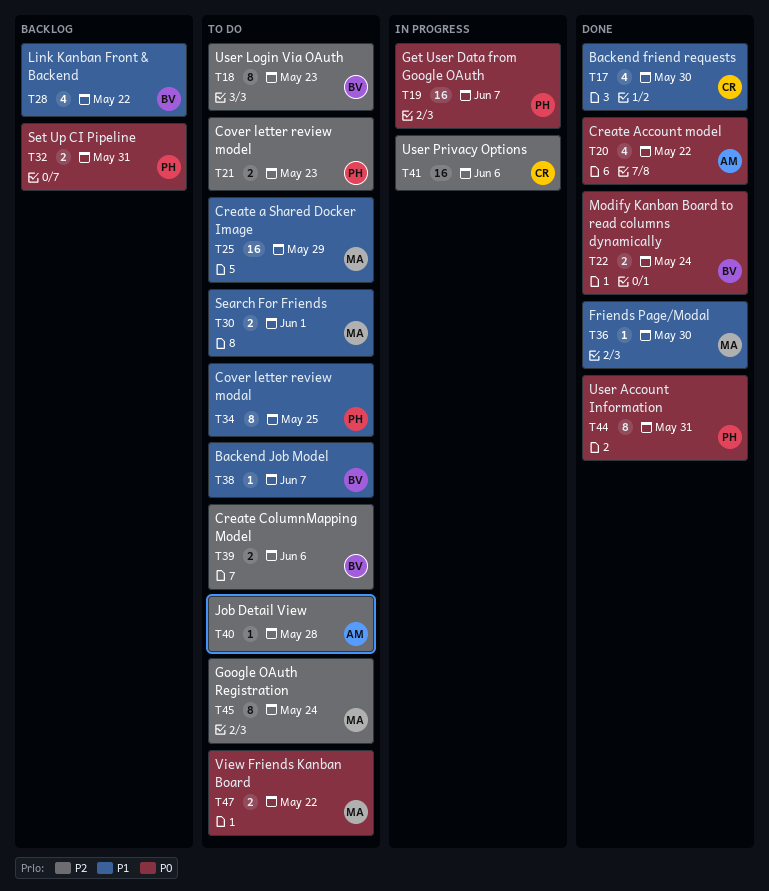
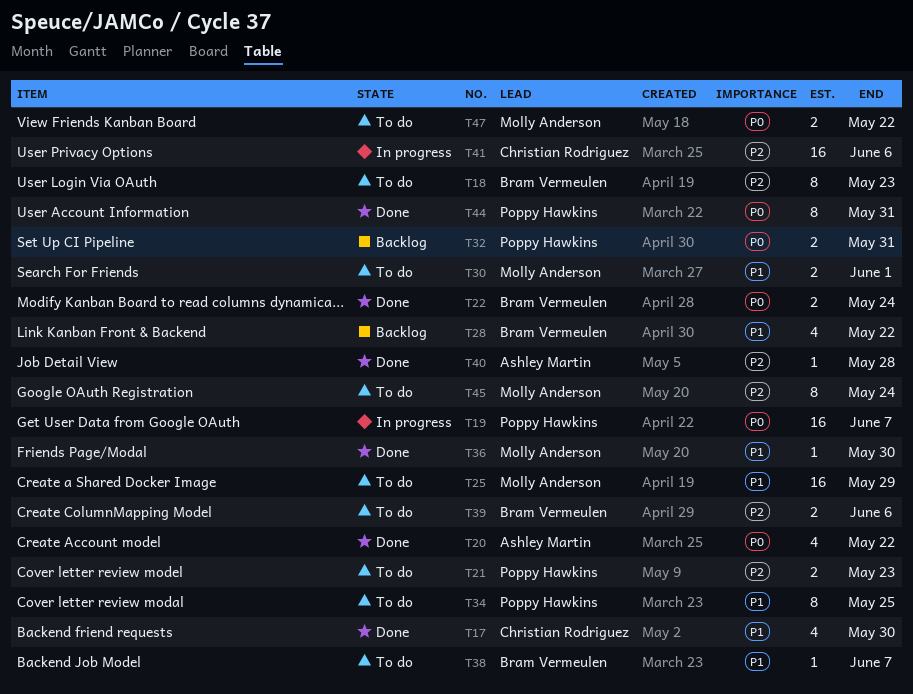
T40, status: To do -> Done

